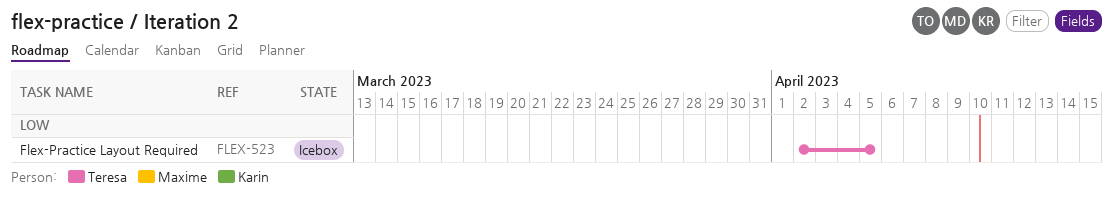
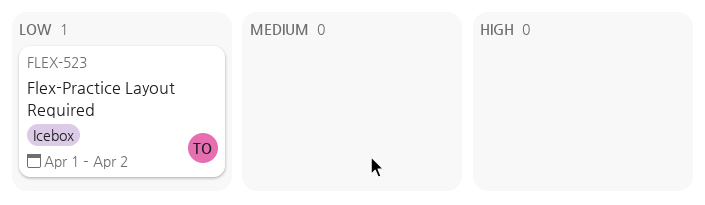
FLEX-523, start: Apr 2 -> Apr 1
FLEX-523, due: Apr 5 -> Apr 2

